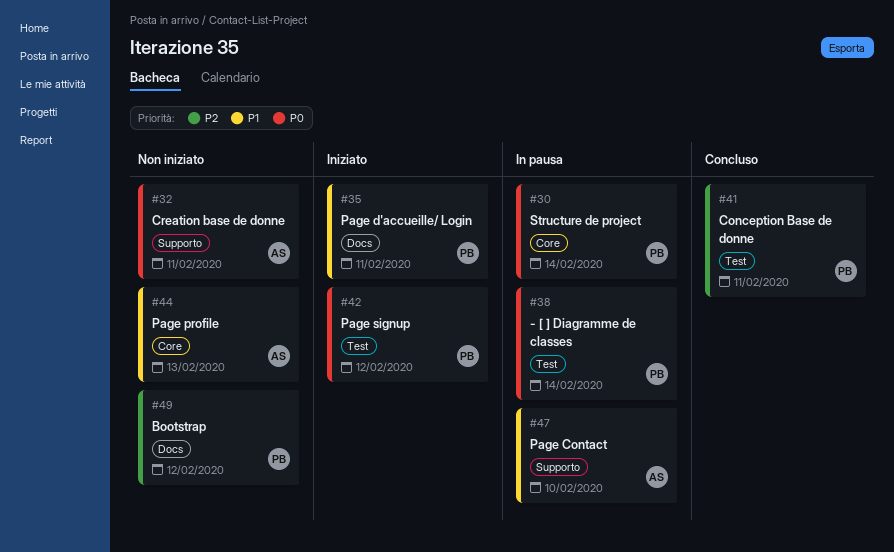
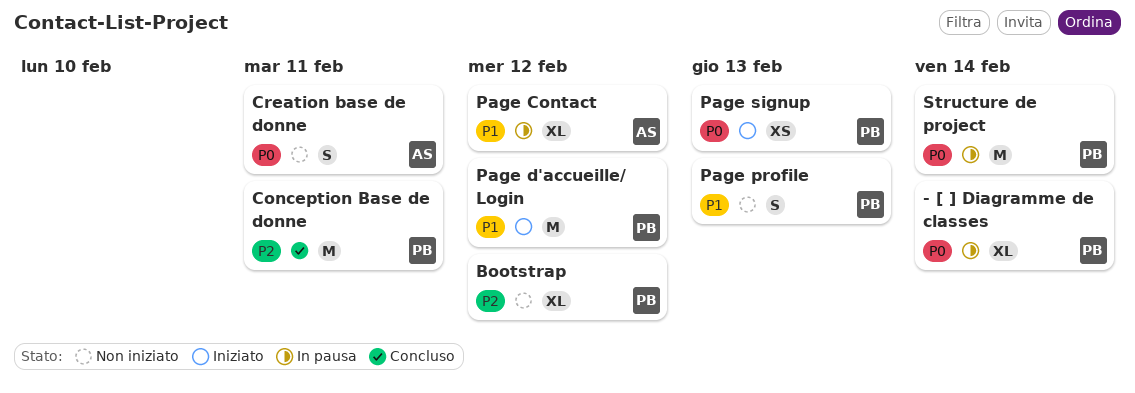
Page Contact, due: Feb 10 -> Feb 12
Page d'accueille/ Login, due: Feb 11 -> Feb 12
Page profile, owner: AS -> PB
Page signup, due: Feb 12 -> Feb 13

